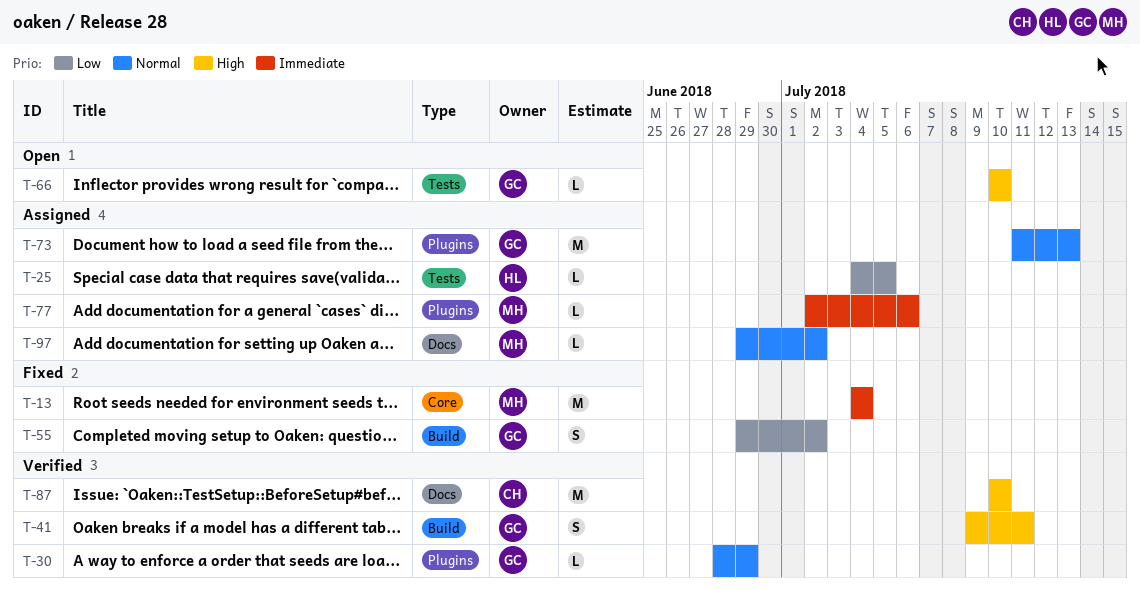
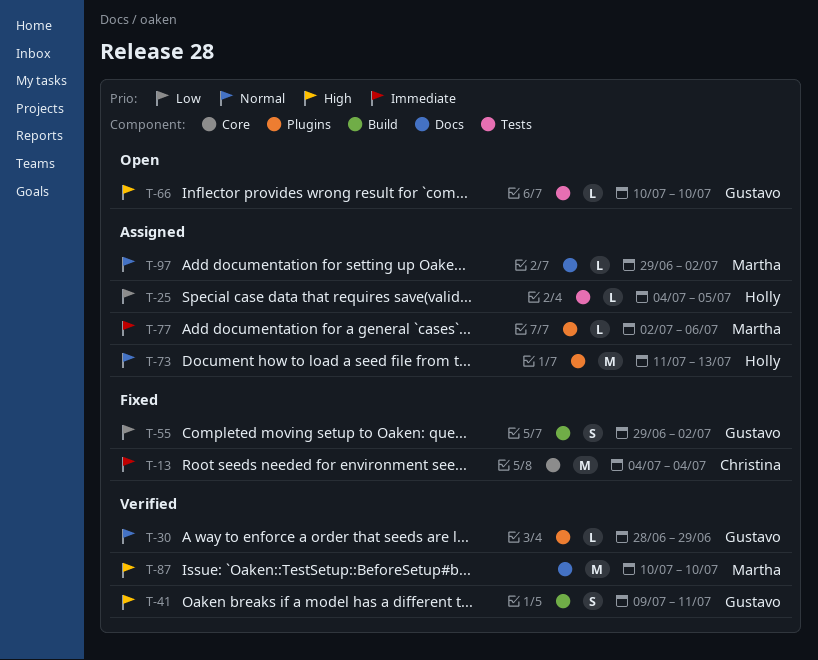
T-13, owner: Martha -> Christina
T-73, owner: Gustavo -> Holly
T-87, owner: Christina -> Martha

